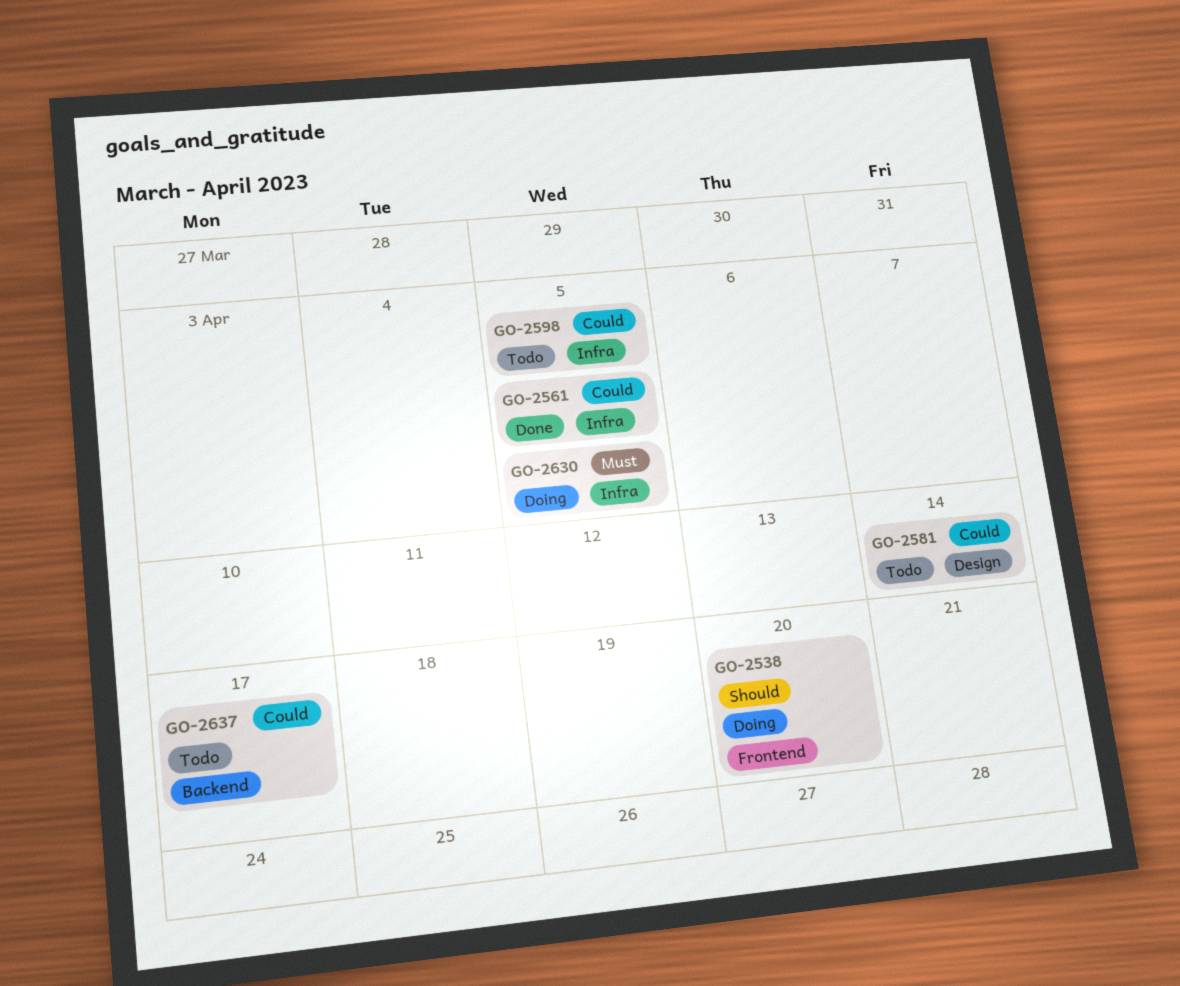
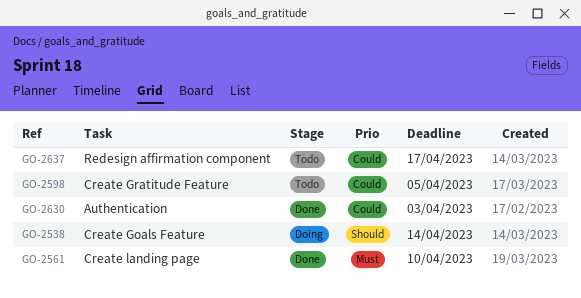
GO-2538, due: Apr 20 -> Apr 14
GO-2561, priority: Could -> Must
GO-2561, due: Apr 5 -> Apr 10
GO-2581: present -> none
GO-2630, status: Doing -> Done
GO-2630, priority: Must -> Could
GO-2630, due: Apr 5 -> Apr 3

